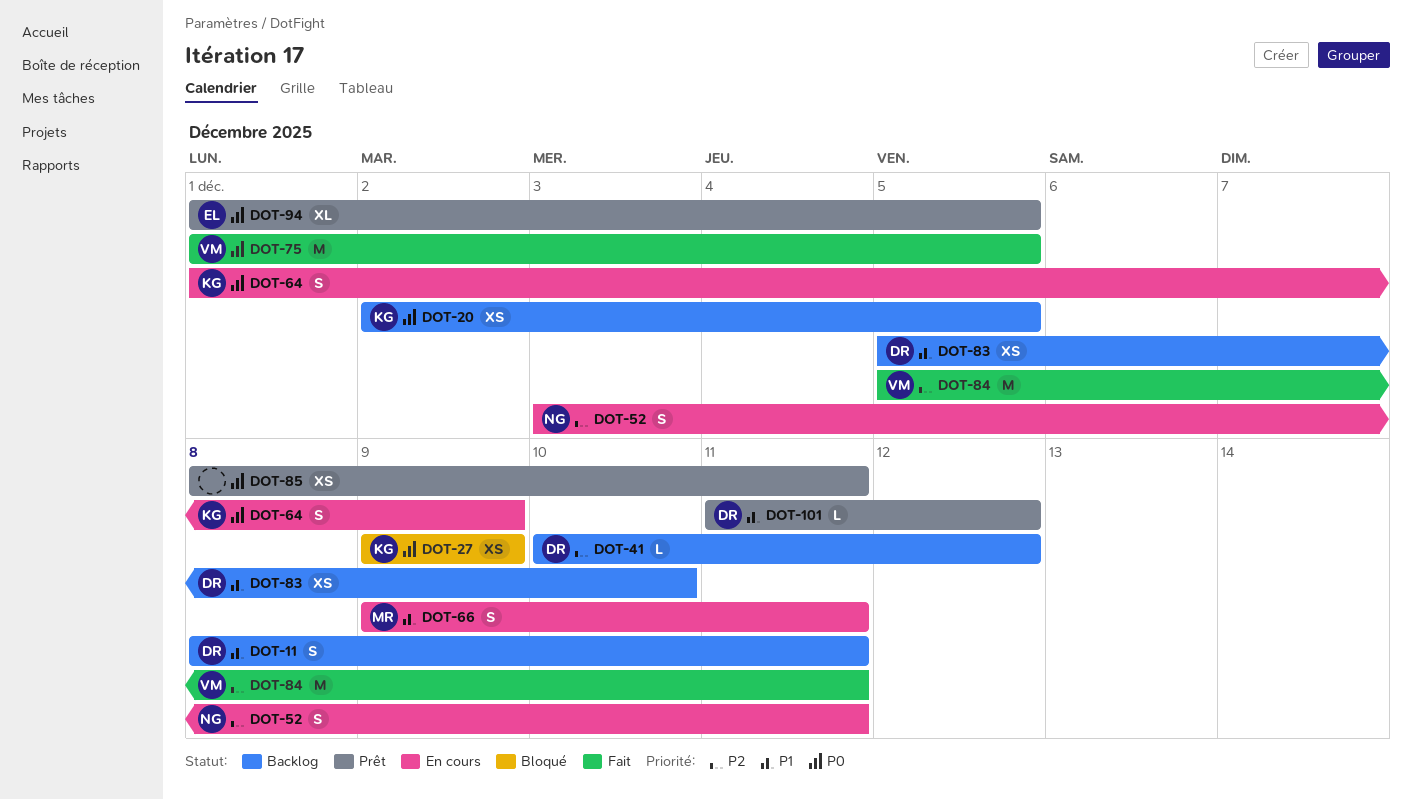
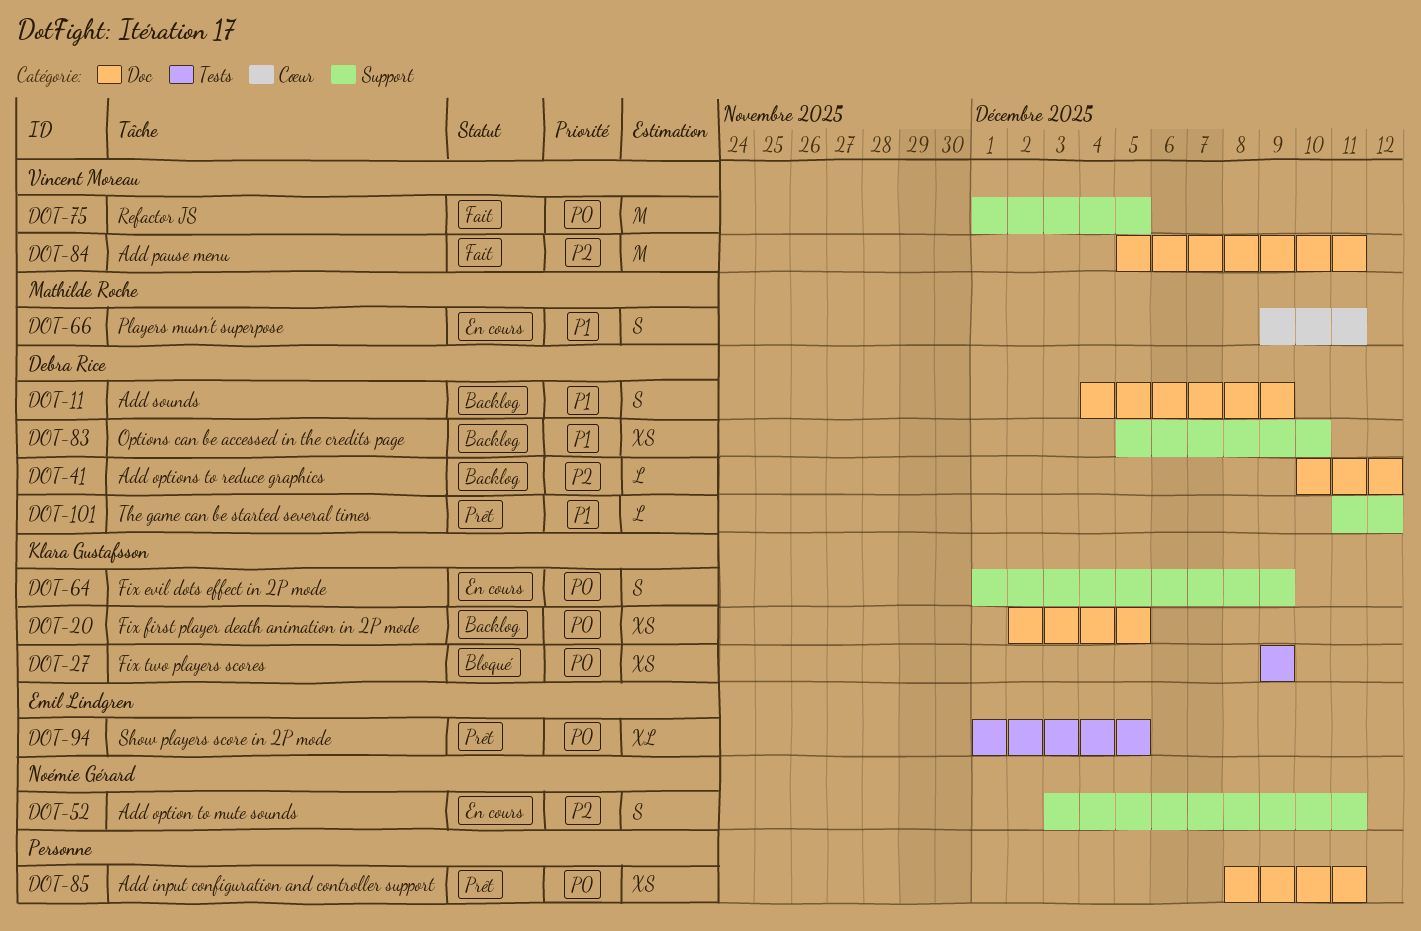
DOT-11, start: Dec 8 -> Dec 4
DOT-11, due: Dec 11 -> Dec 9

